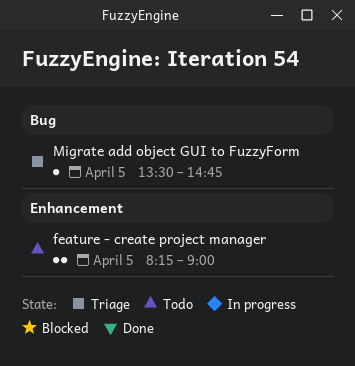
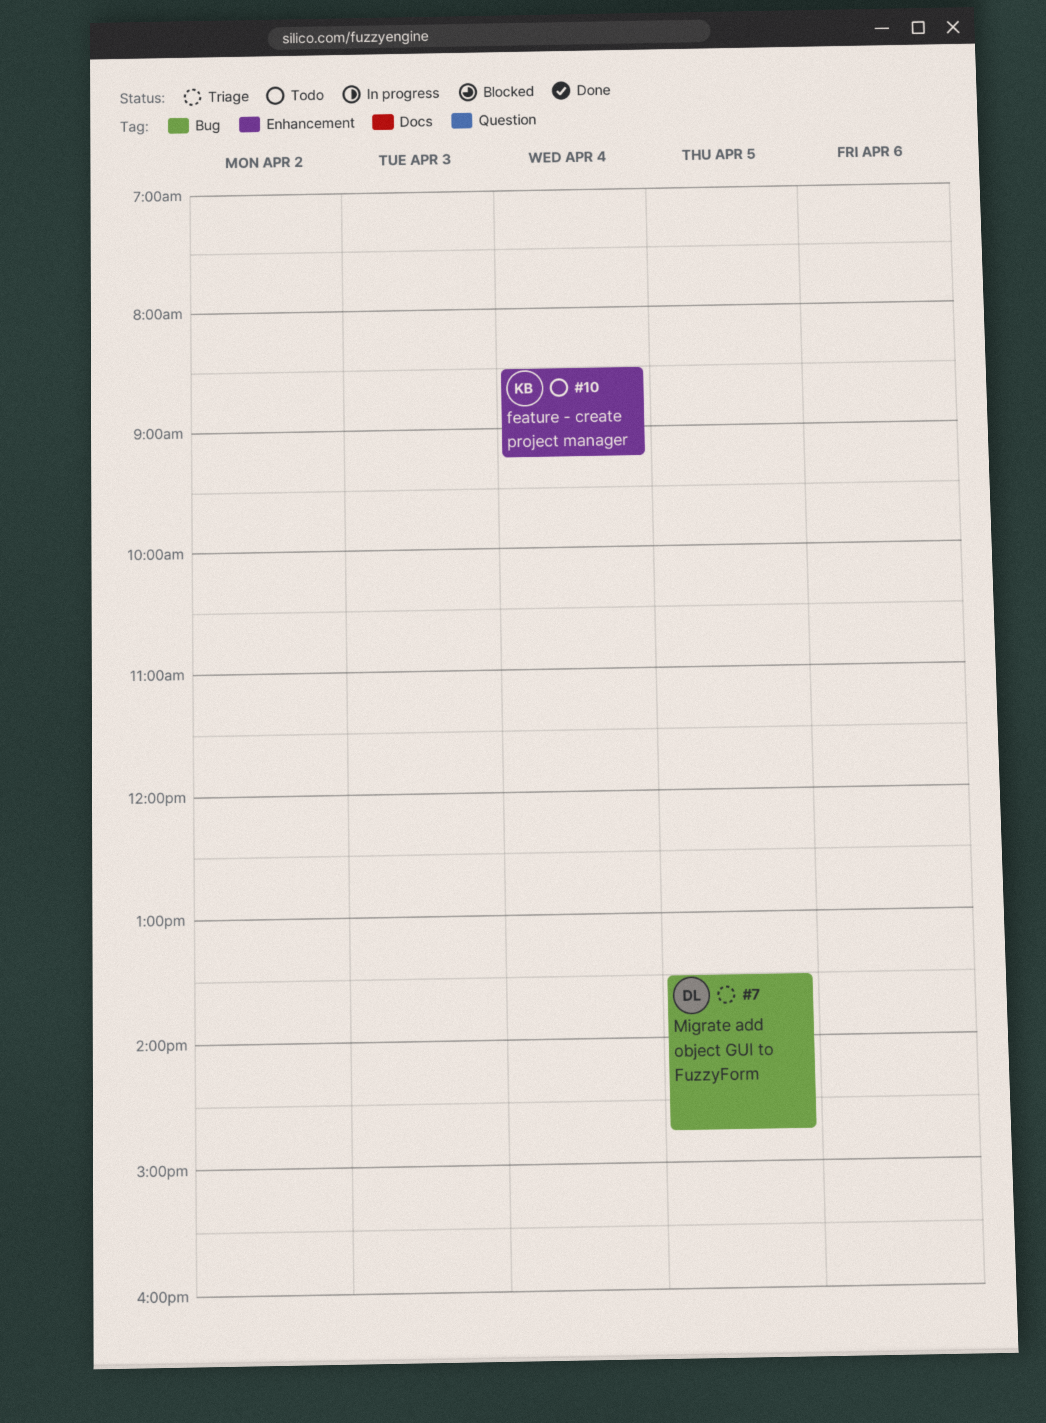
feature - create project manager, day: Apr 5 -> Apr 4
feature - create project manager, begins: 08:15 -> 08:30
feature - create project manager, ends: 09:00 -> 09:15

